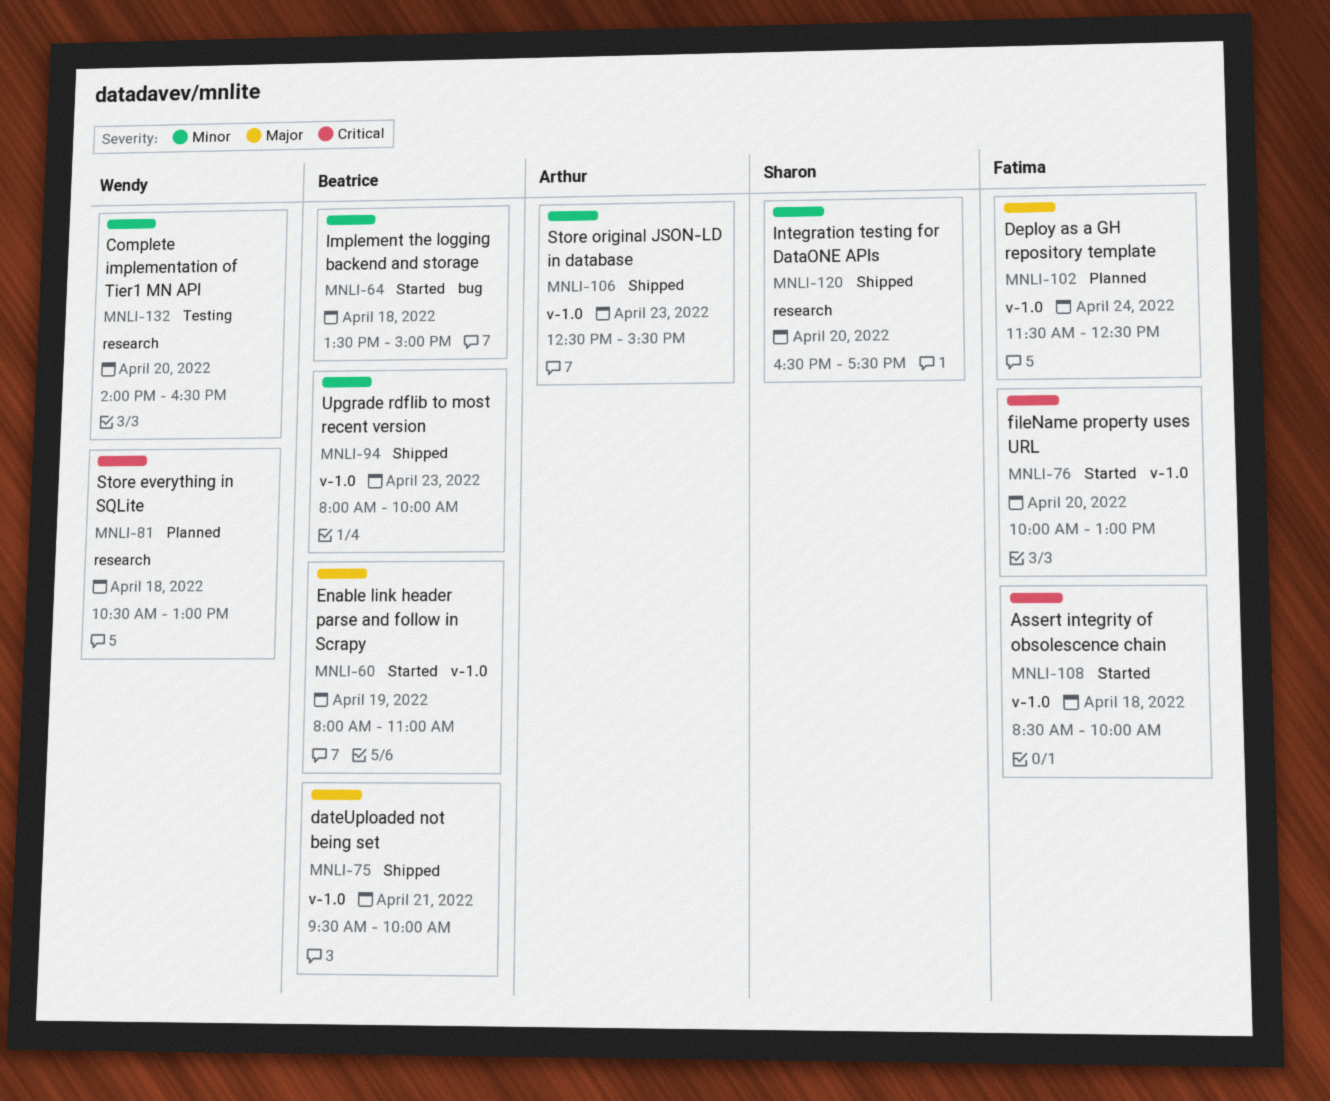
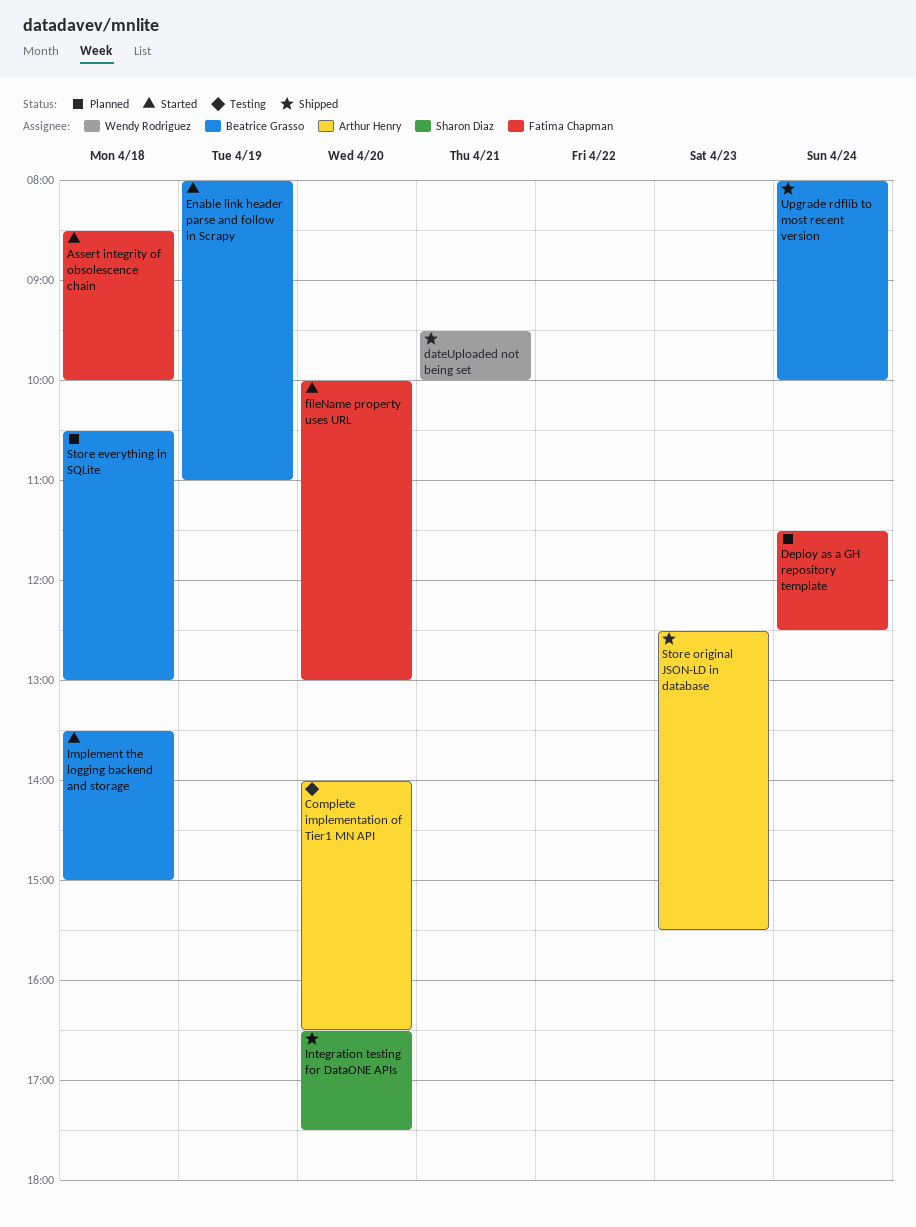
Complete implementation of Tier1 MN API, owner: Wendy Rodriguez -> Arthur Henry
dateUploaded not being set, owner: Beatrice Grasso -> Wendy Rodriguez
Store everything in SQLite, owner: Wendy Rodriguez -> Beatrice Grasso
Upgrade rdflib to most recent version, day: Apr 23 -> Apr 24

